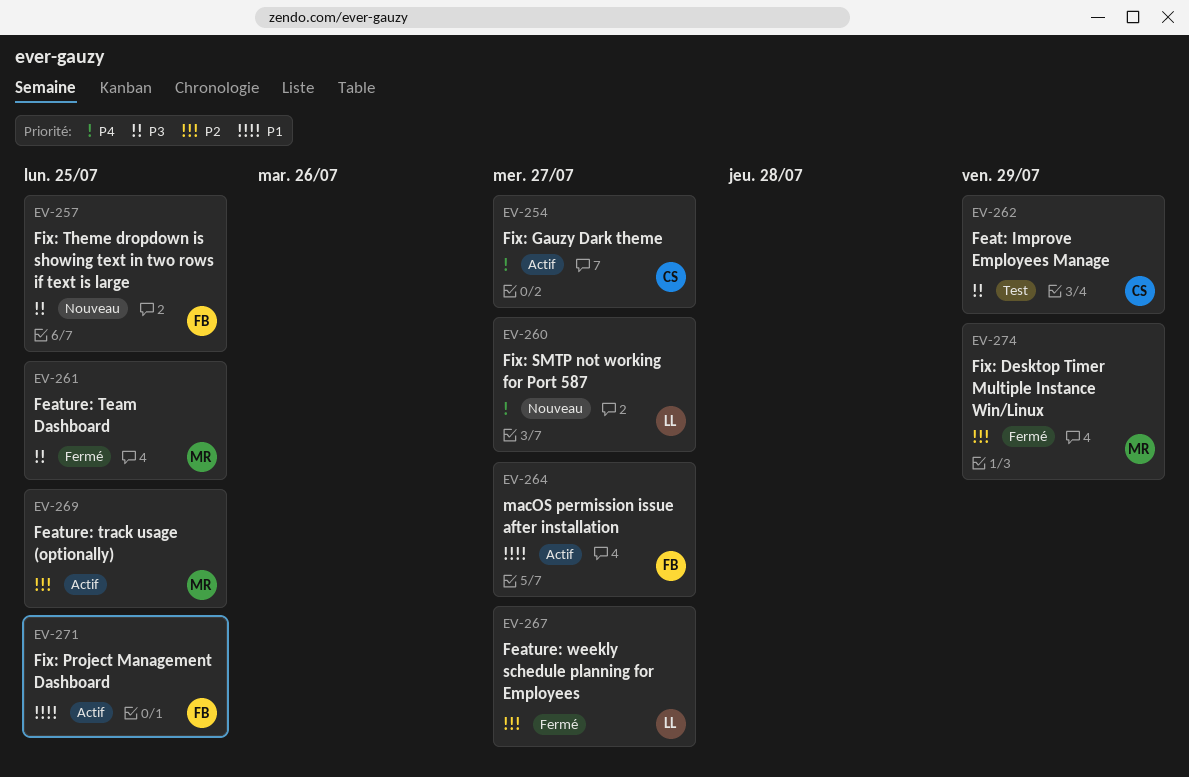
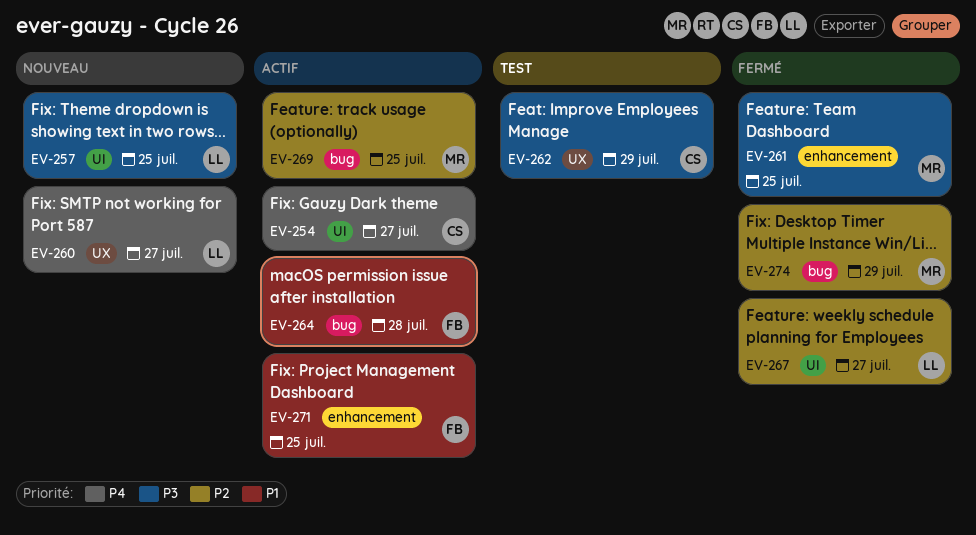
EV-257, owner: FB -> LL
EV-264, due: Jul 27 -> Jul 28

